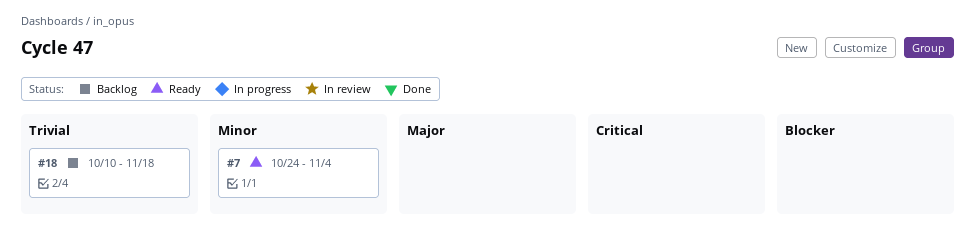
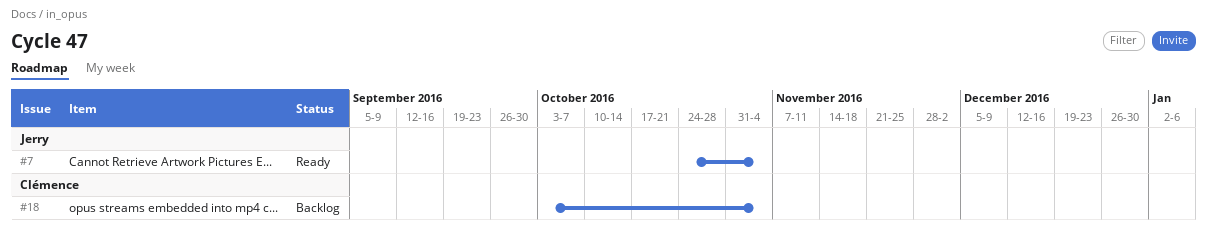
#18, start: Oct 10 -> Oct 3
#18, due: Nov 18 -> Nov 4

